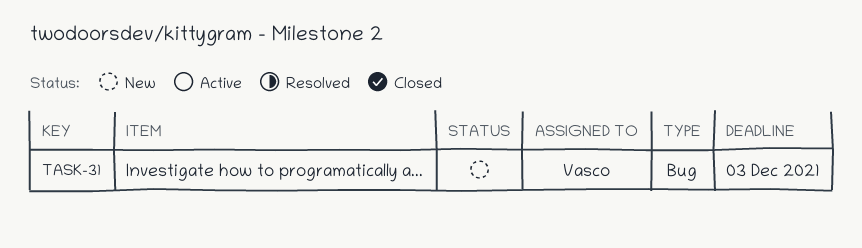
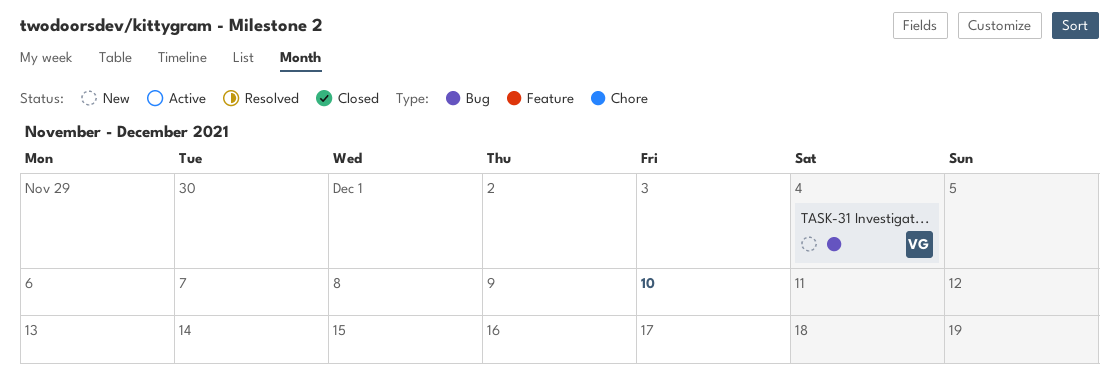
TASK-31, due: Dec 3 -> Dec 4

